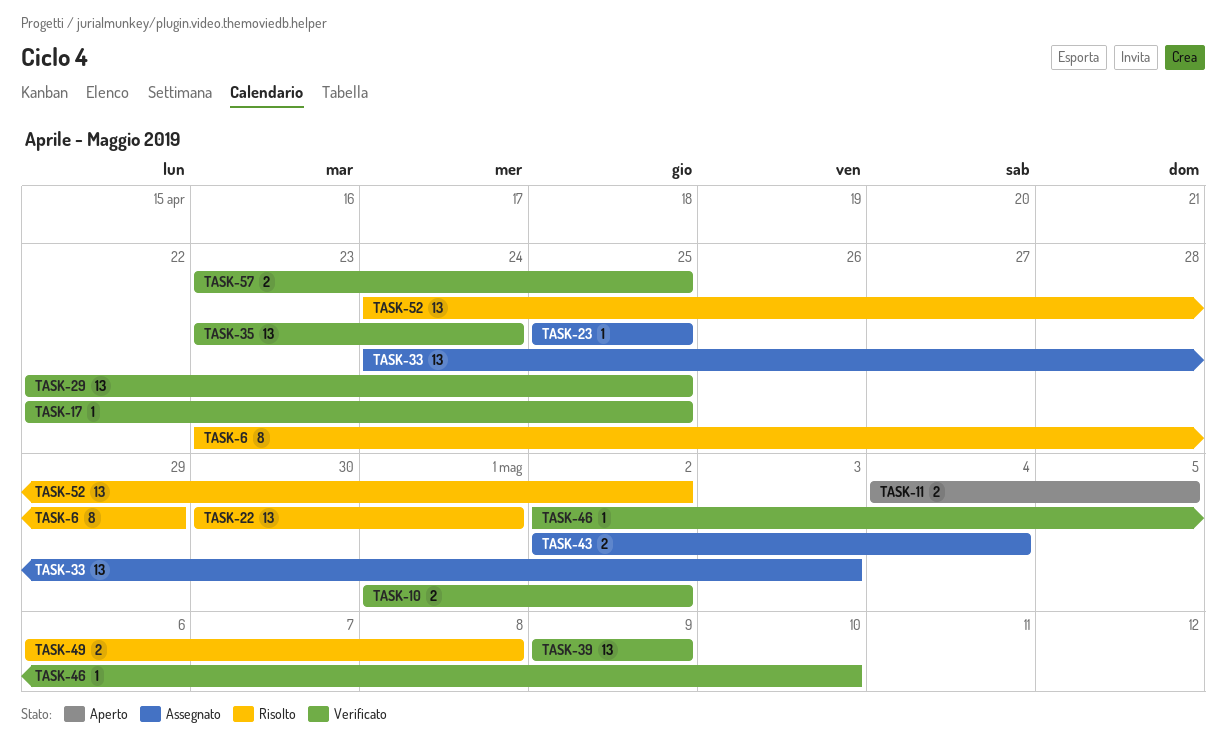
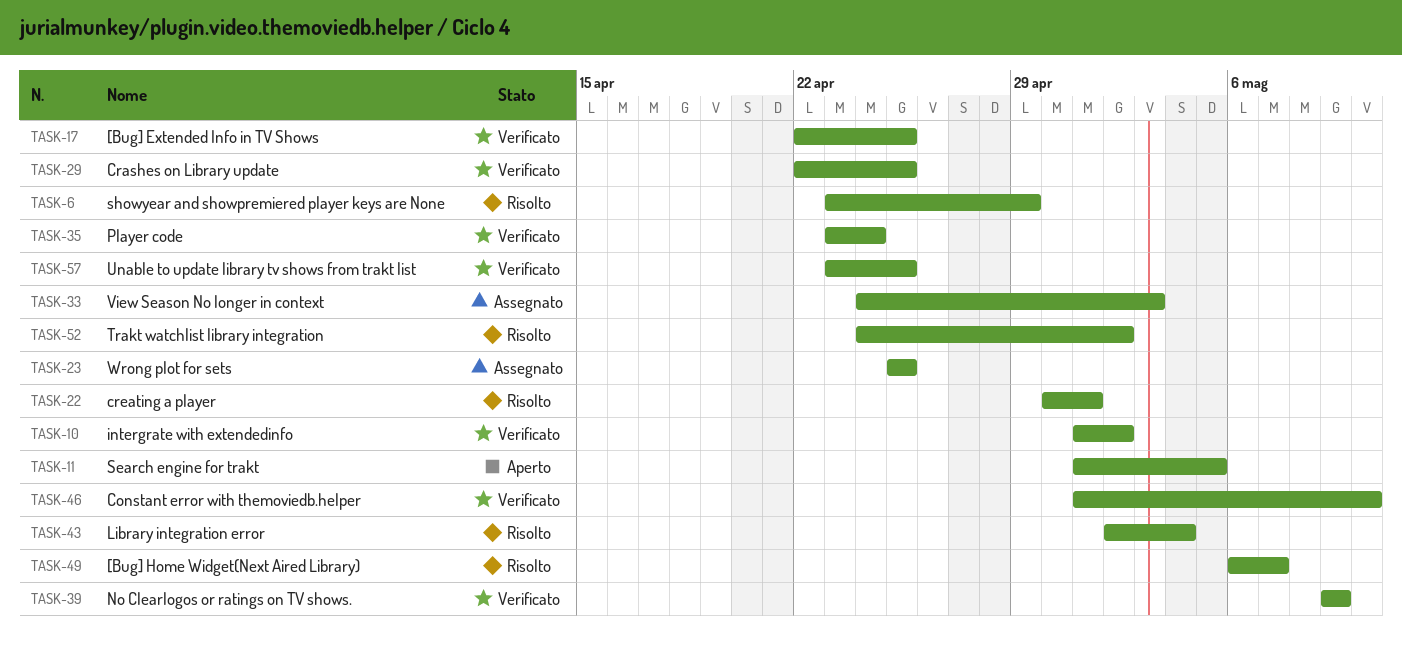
TASK-11, start: May 4 -> May 1
TASK-43, status: Assegnato -> Risolto
TASK-46, start: May 2 -> May 1
TASK-49, due: May 8 -> May 7

